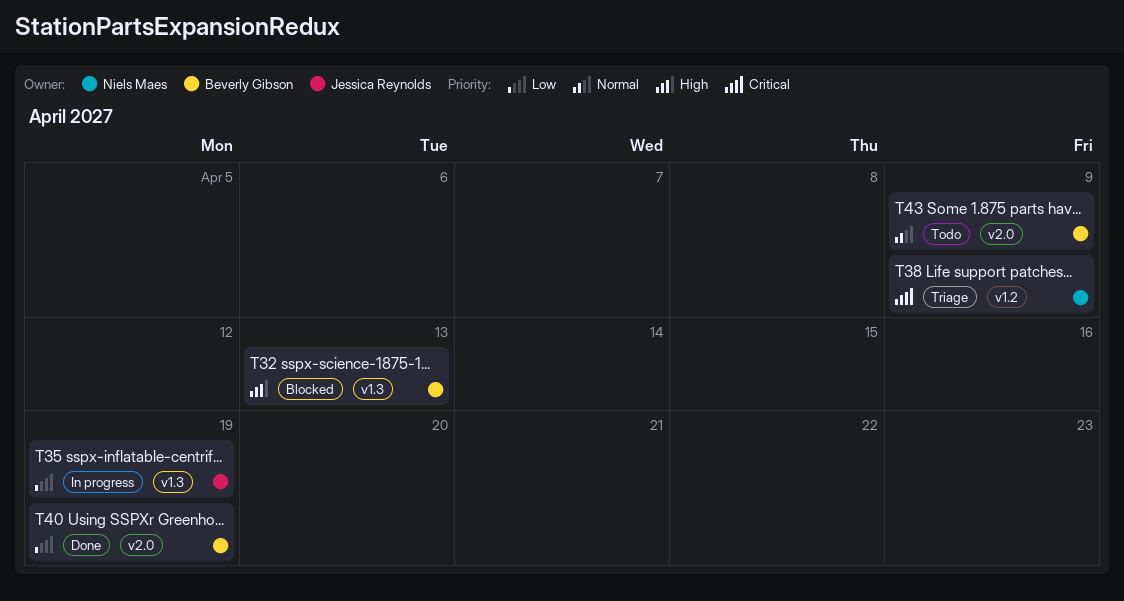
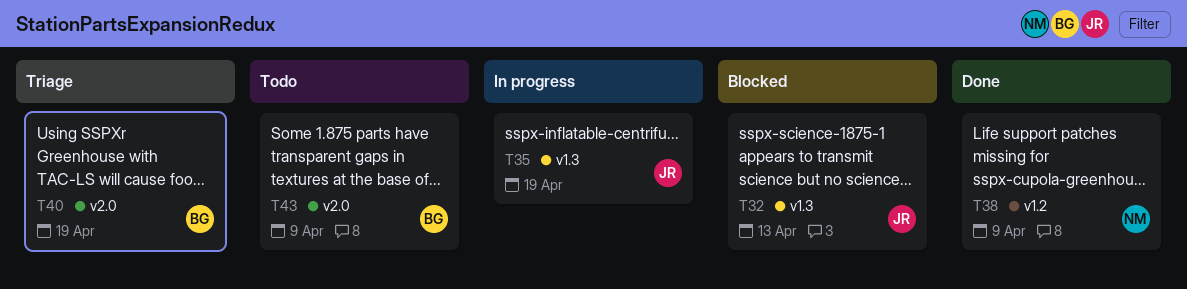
T32, owner: Beverly Gibson -> Jessica Reynolds
T38, status: Triage -> Done
T40, status: Done -> Triage

